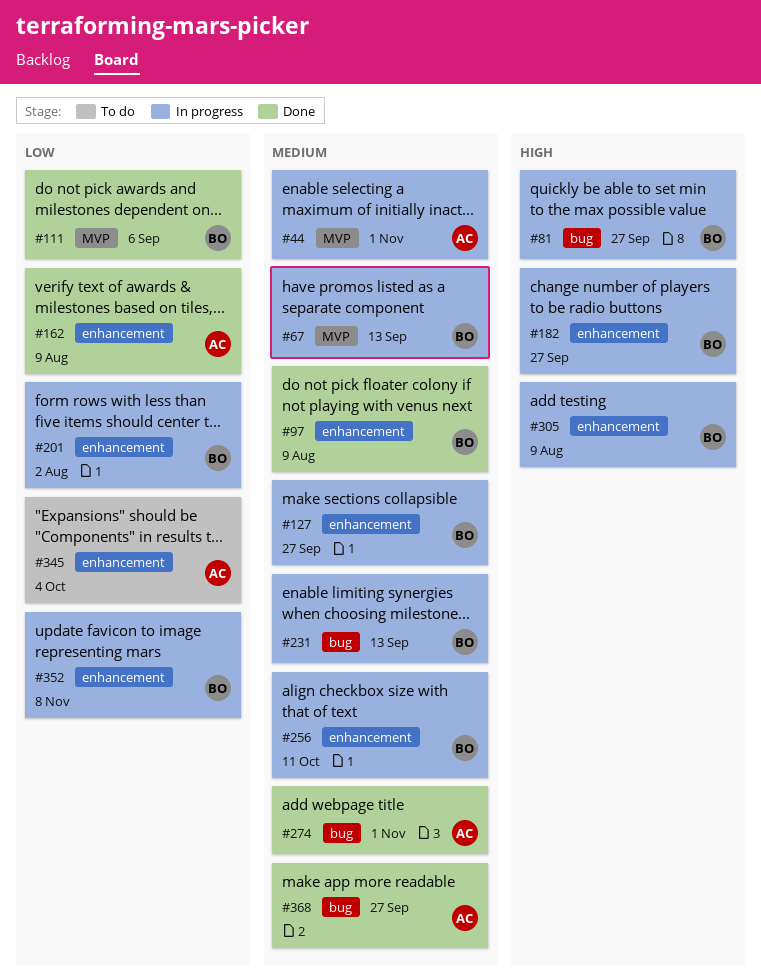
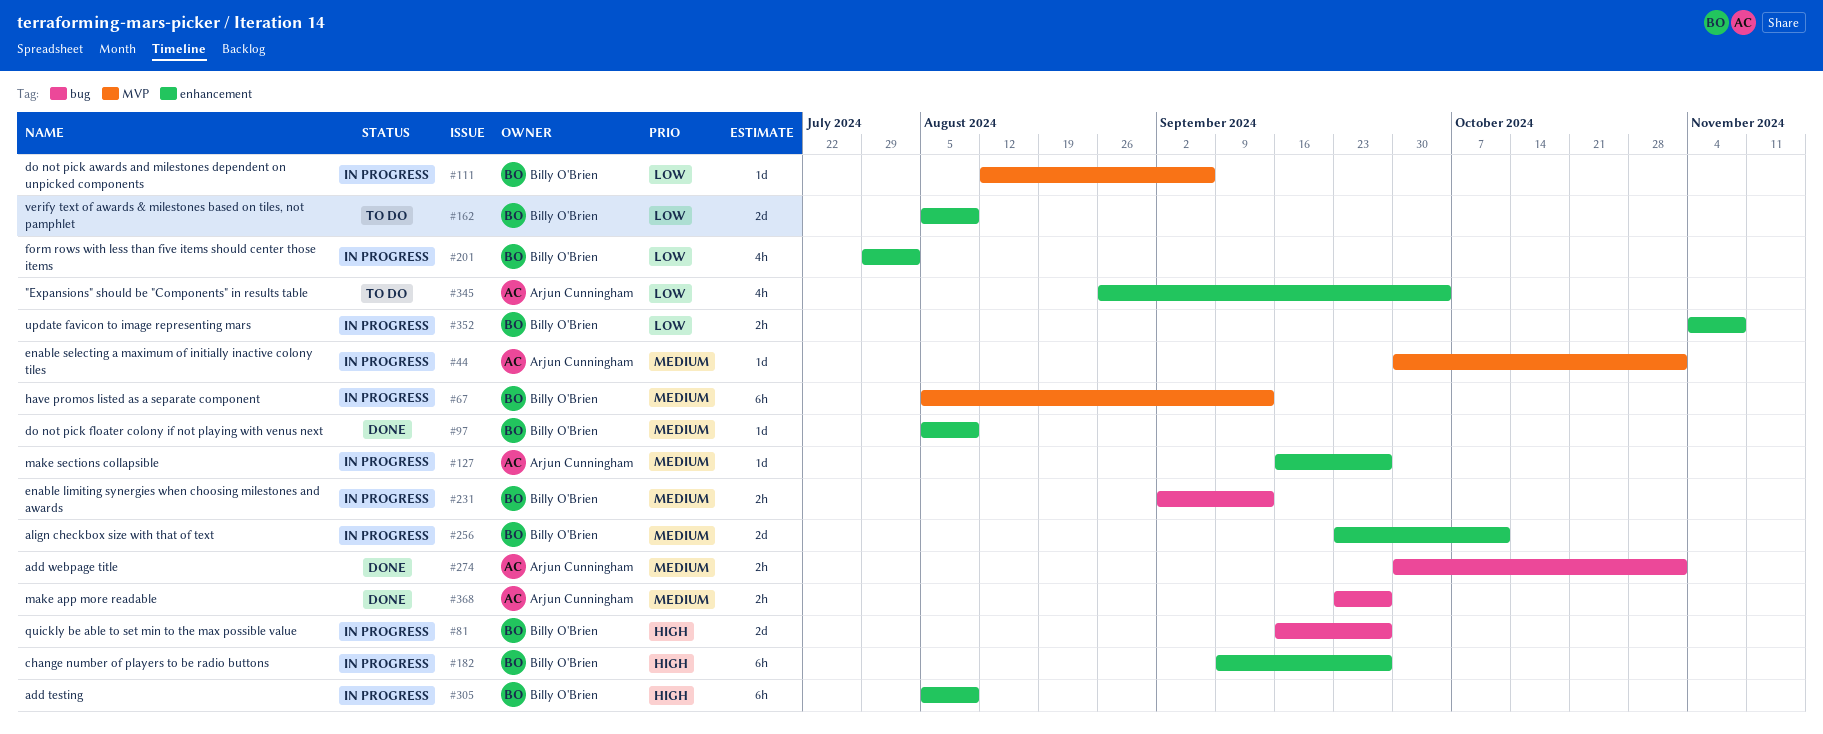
#111, status: Done -> In progress
#127, owner: Billy O'Brien -> Arjun Cunningham
#162, status: Done -> To do
#162, owner: Arjun Cunningham -> Billy O'Brien

